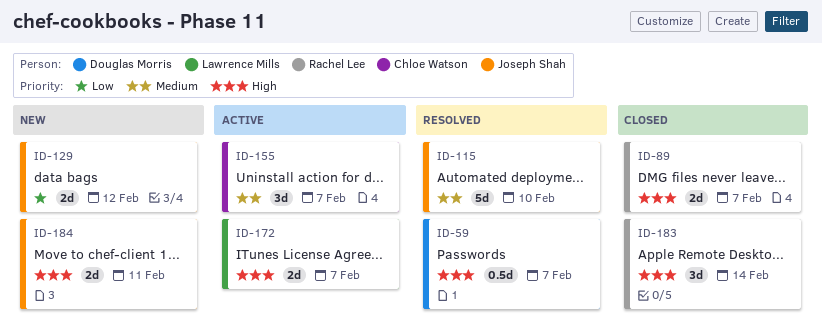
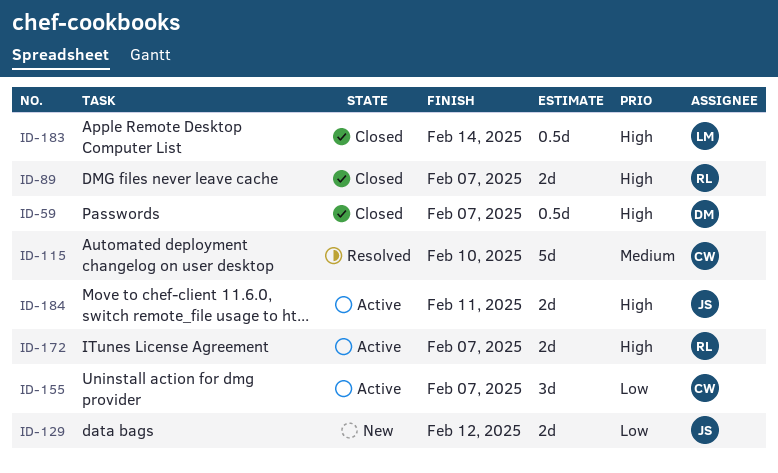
ID-59, status: Resolved -> Closed
ID-115, owner: Joseph Shah -> Chloe Watson
ID-155, priority: Medium -> Low
ID-172, owner: Lawrence Mills -> Rachel Lee
ID-183, owner: Rachel Lee -> Lawrence Mills
ID-183, estimate: 3d -> 0.5d
ID-184, status: New -> Active

